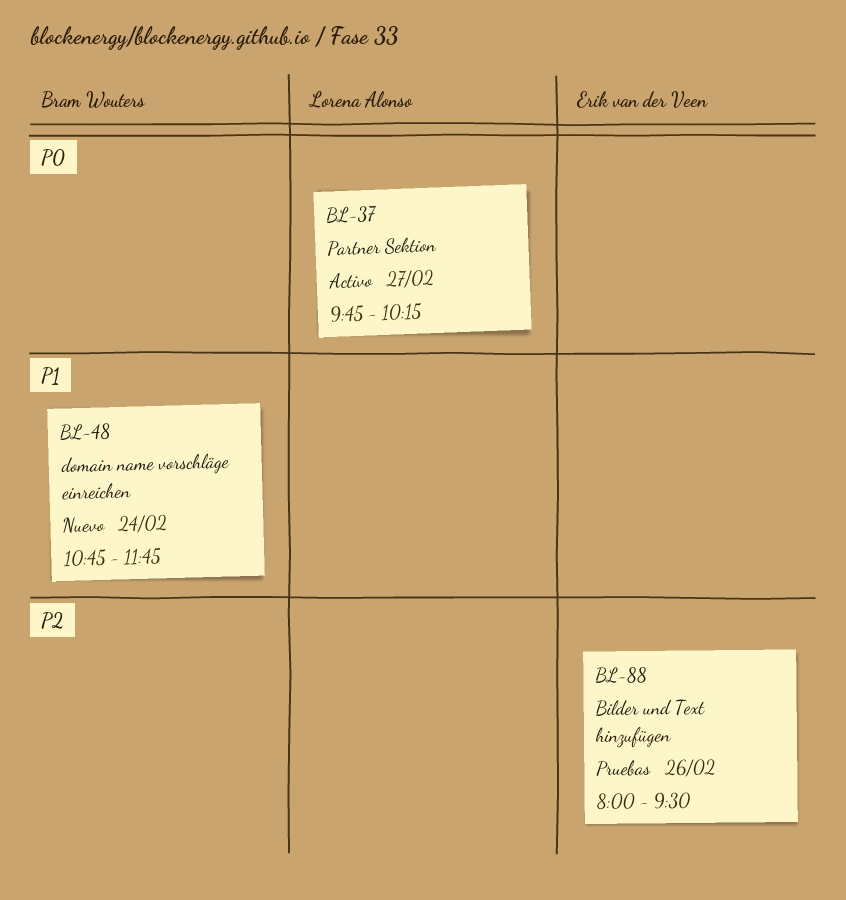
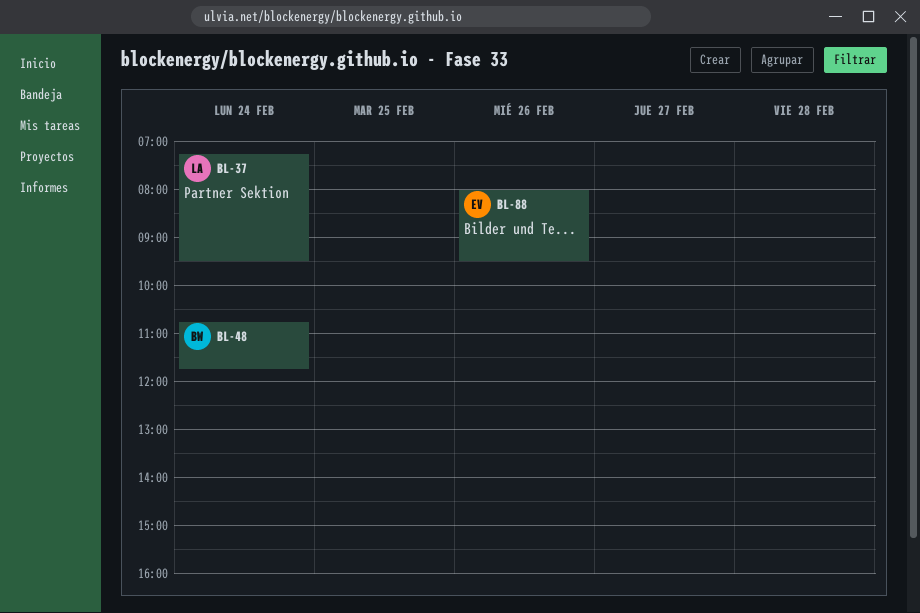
BL-37, day: Feb 27 -> Feb 24
BL-37, begins: 09:45 -> 07:15
BL-37, ends: 10:15 -> 09:30

